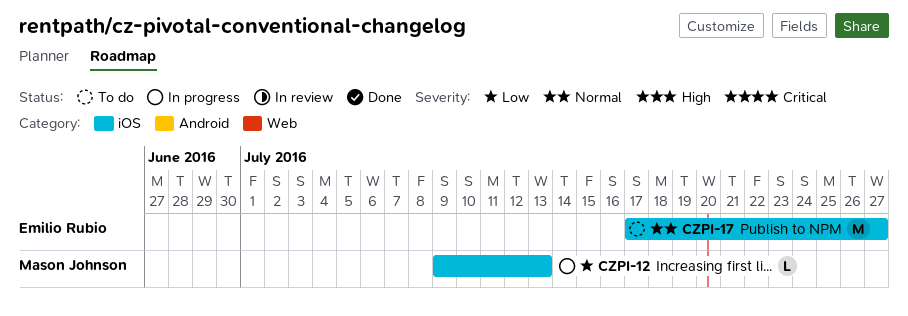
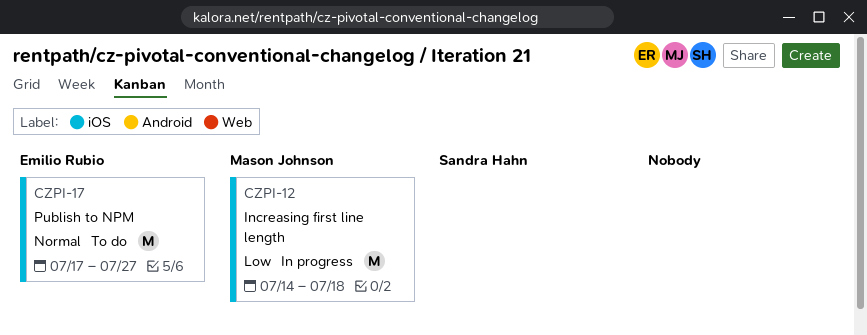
CZPI-12, estimate: L -> M
CZPI-12, start: Jul 9 -> Jul 14
CZPI-12, due: Jul 13 -> Jul 18

